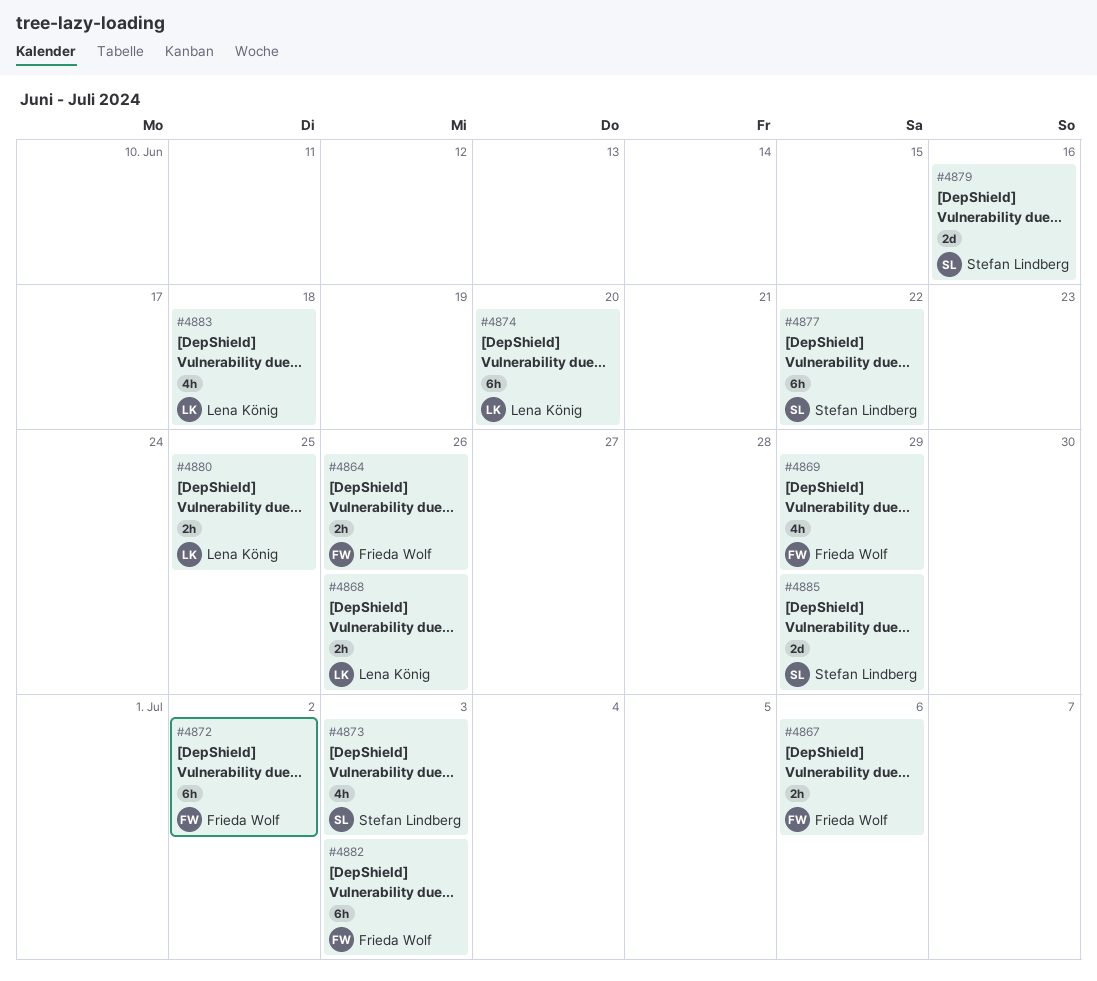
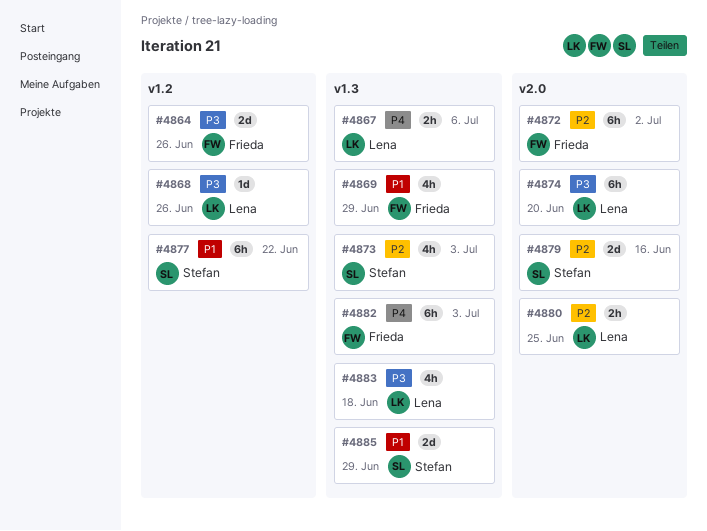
#4864, estimate: 2h -> 2d
#4867, owner: Frieda Wolf -> Lena König
#4868, estimate: 2h -> 1d

